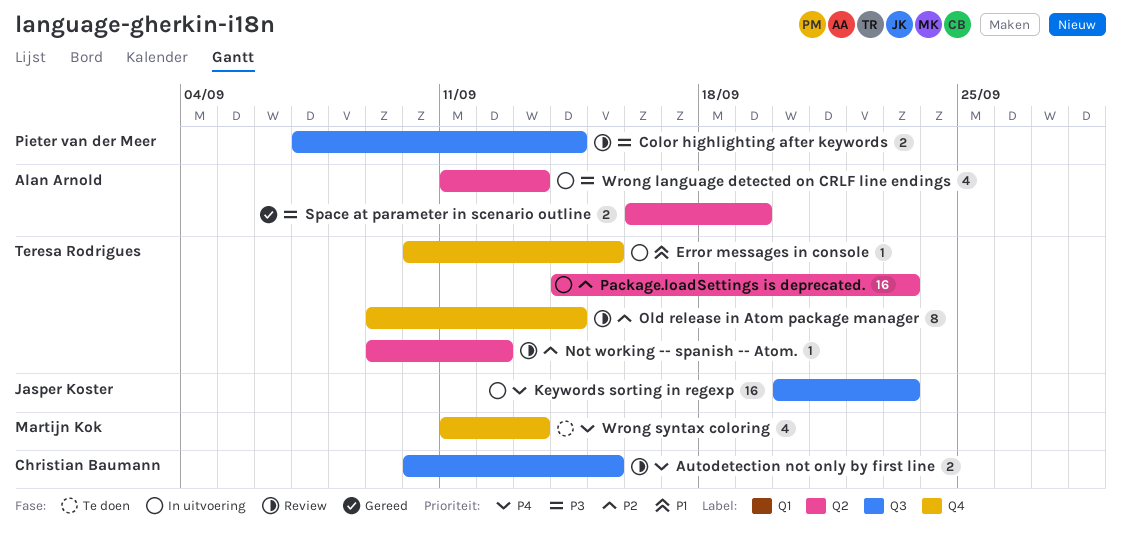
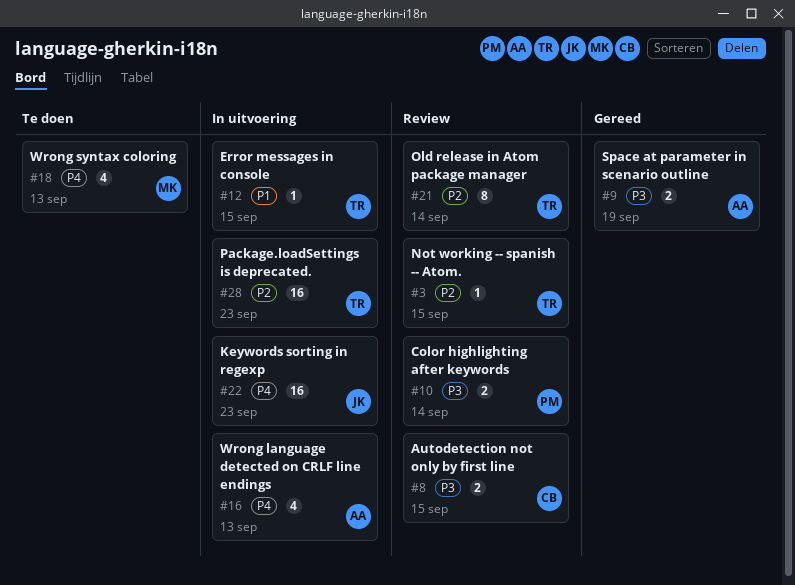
Autodetection not only by first line, priority: P4 -> P3
Not working -- spanish -- Atom., due: Sep 12 -> Sep 15
Wrong language detected on CRLF line endings, priority: P3 -> P4

